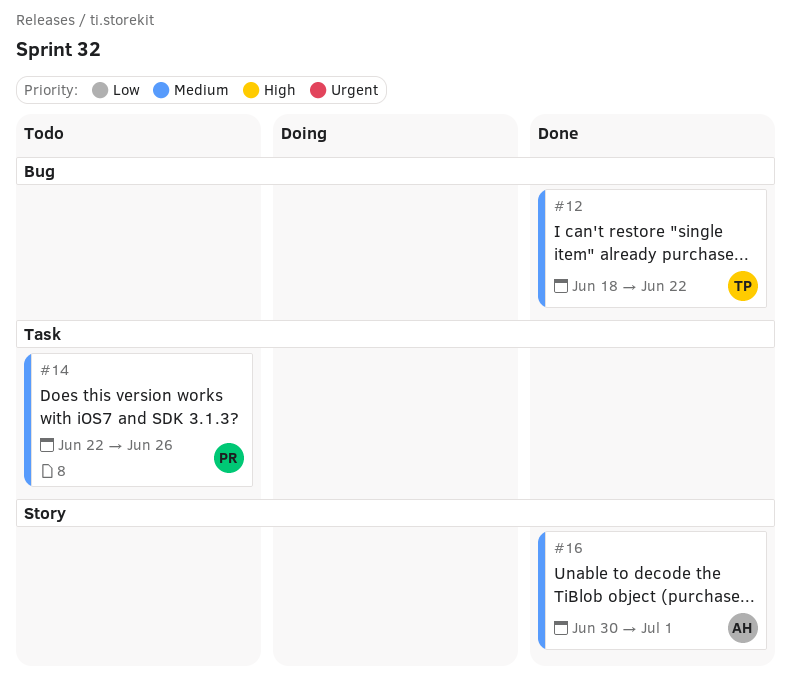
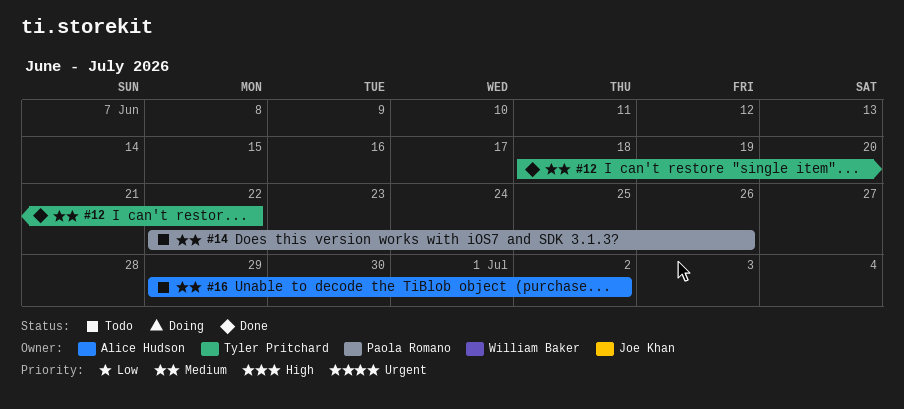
#16, status: Done -> Todo
#16, start: Jun 30 -> Jun 29
#16, due: Jul 1 -> Jul 2

